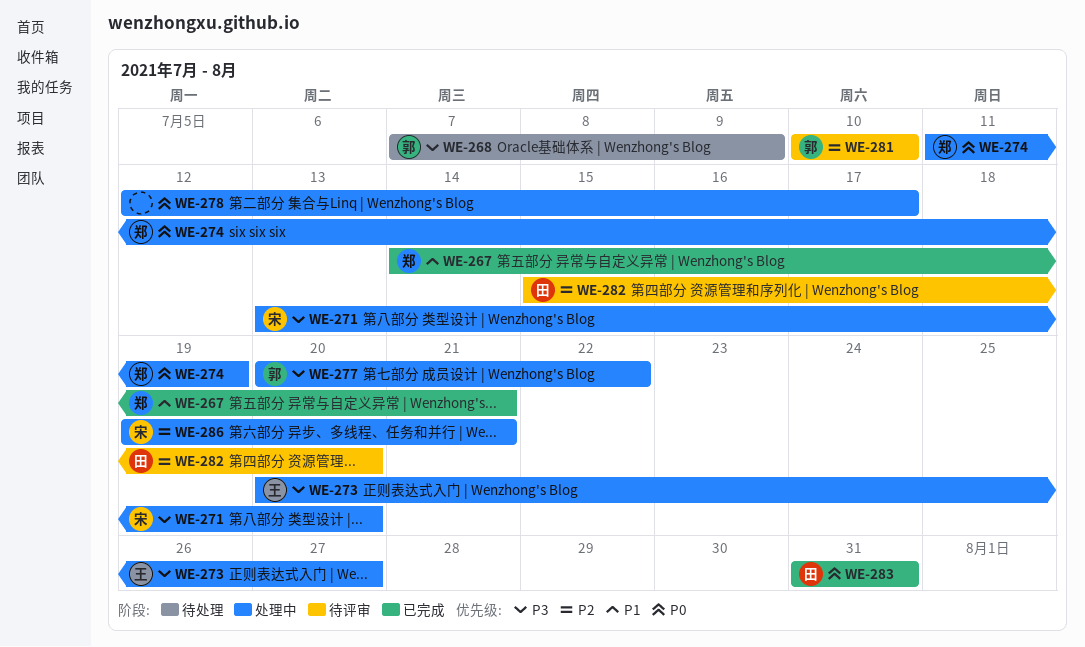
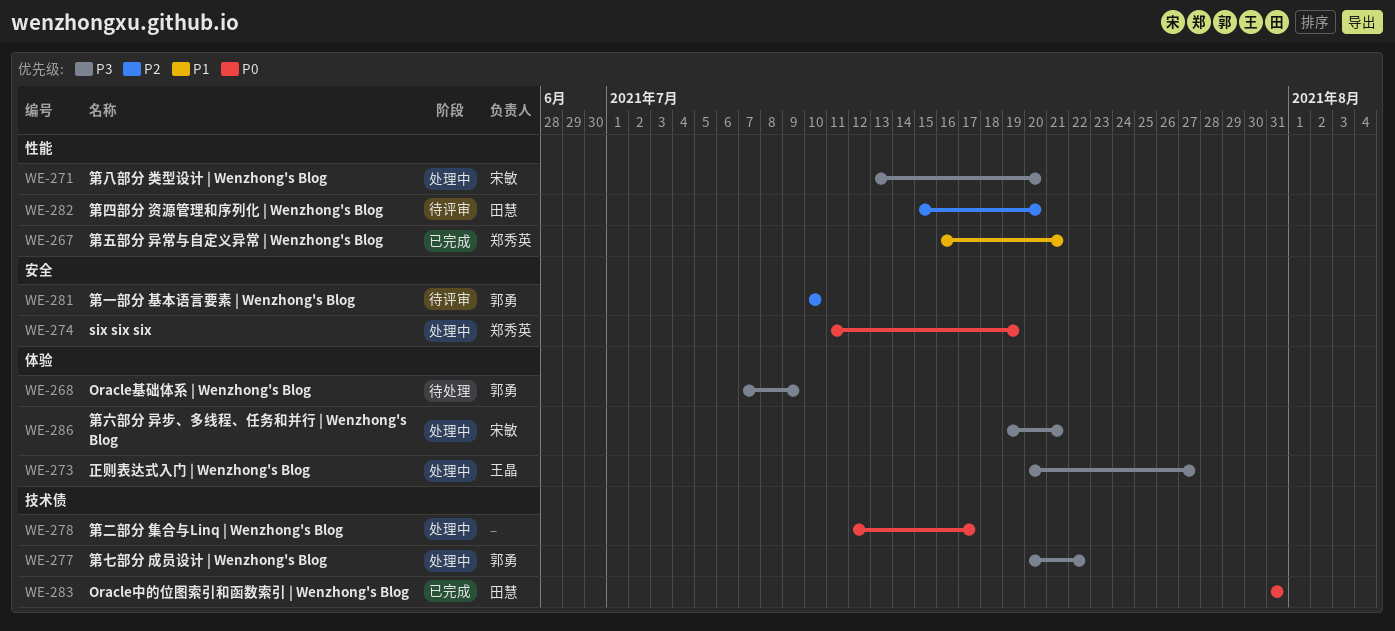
WE-267, start: Jul 14 -> Jul 16
WE-286, priority: P2 -> P3

